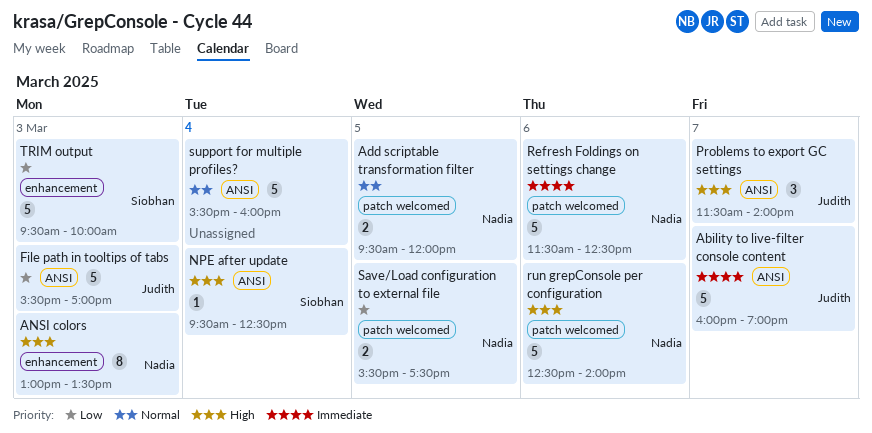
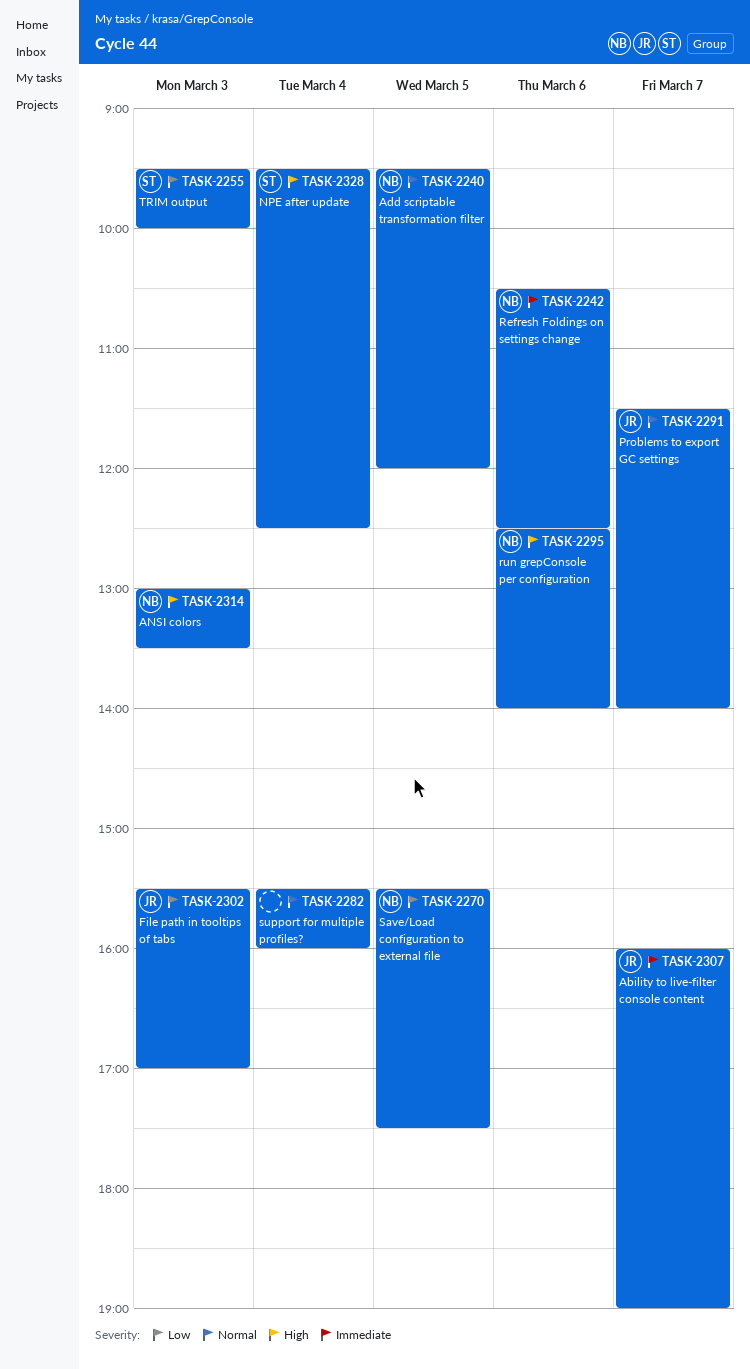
Problems to export GC settings, priority: High -> Normal
Refresh Foldings on settings change, begins: 11:30 -> 10:30

